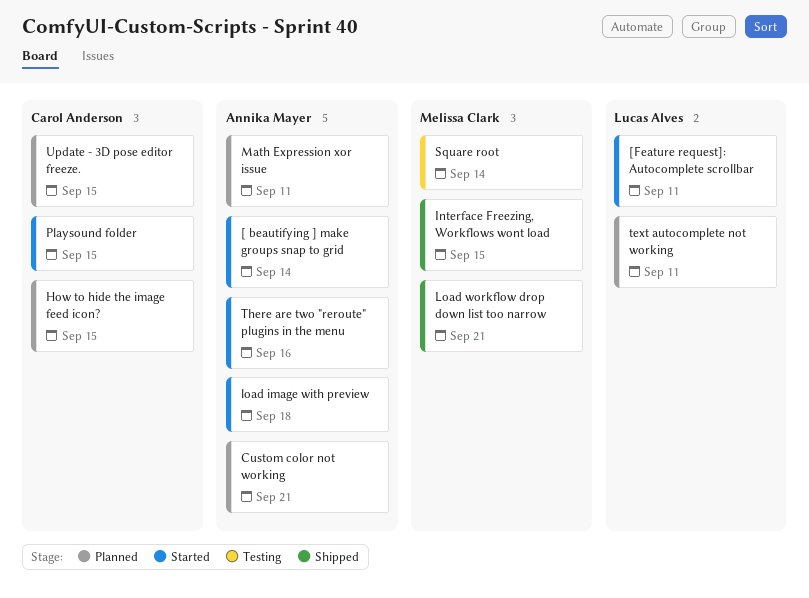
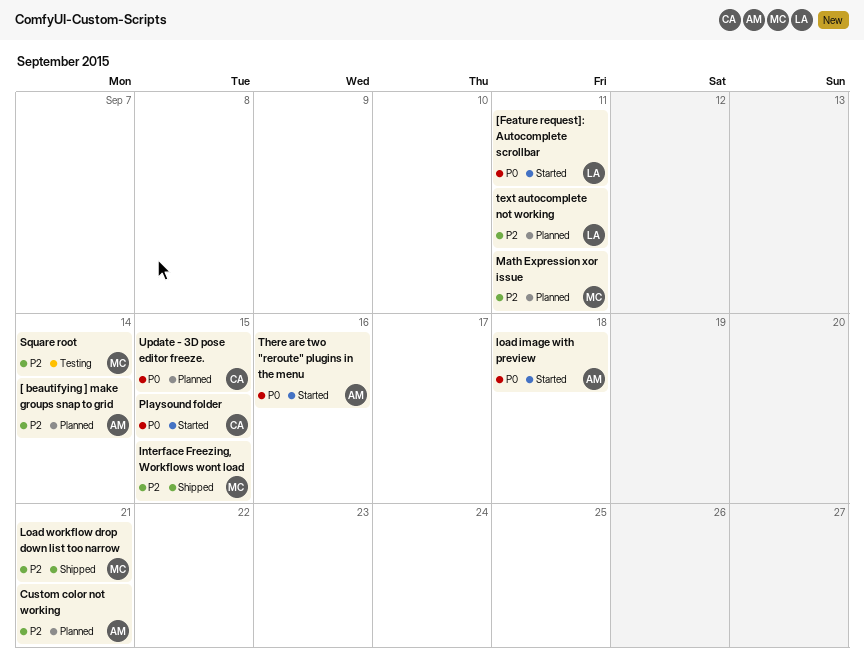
[ beautifying ] make groups snap to grid, status: Started -> Planned
How to hide the image feed icon?: present -> none
Math Expression xor issue, owner: Annika Mayer -> Melissa Clark

